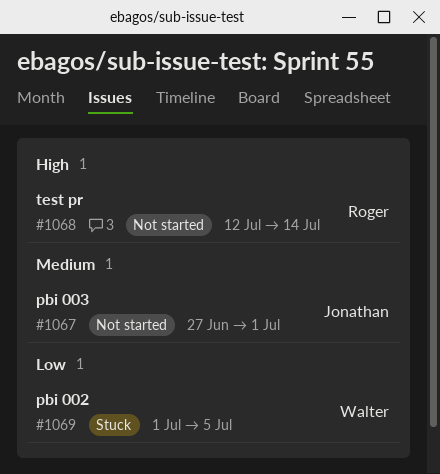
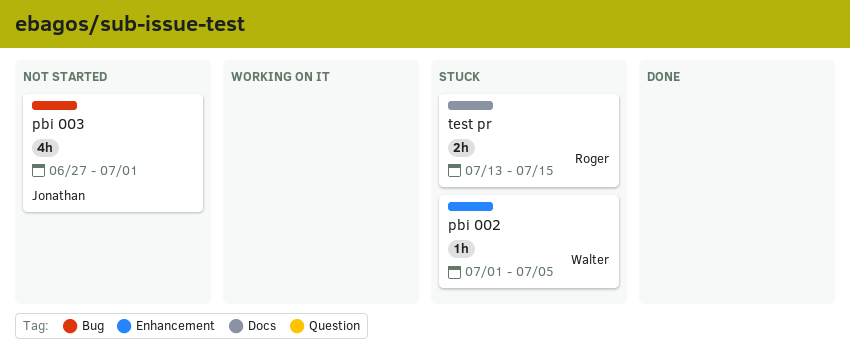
test pr, status: Not started -> Stuck
test pr, start: Jul 12 -> Jul 13
test pr, due: Jul 14 -> Jul 15

